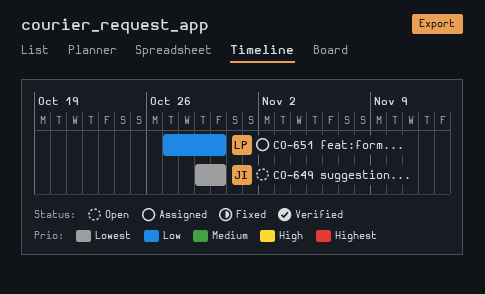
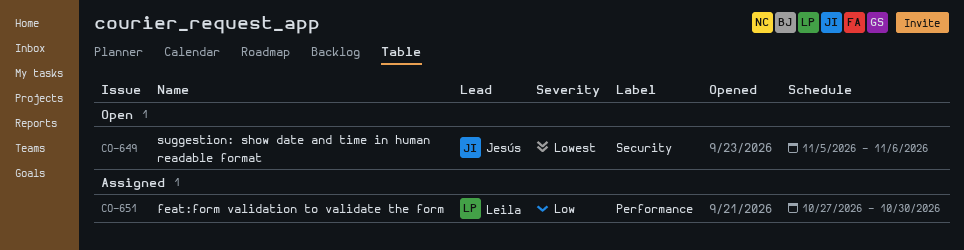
CO-649, start: Oct 29 -> Nov 5
CO-649, due: Oct 30 -> Nov 6

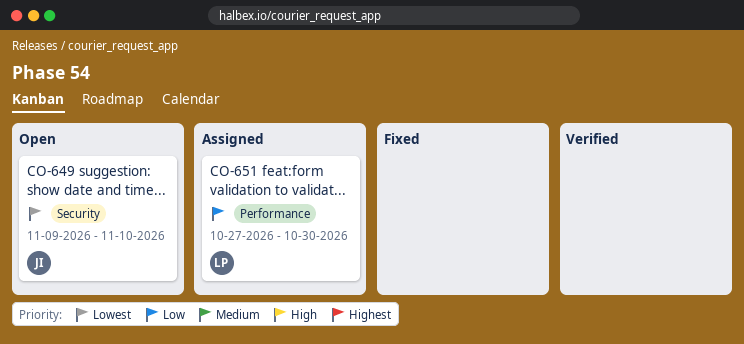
CO-649, start: Nov 5 -> Nov 9
CO-649, due: Nov 6 -> Nov 10

